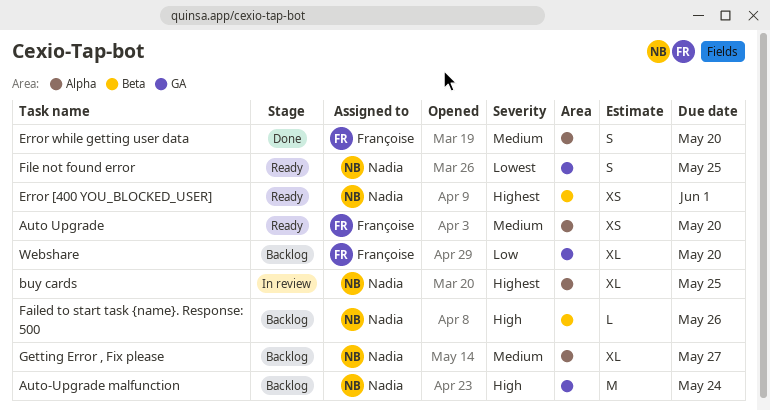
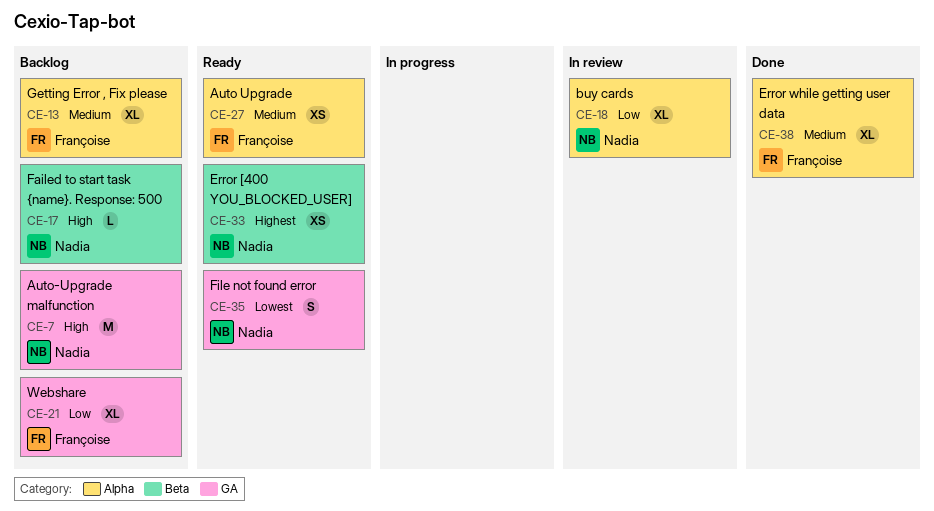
buy cards, priority: Highest -> Low
Error while getting user data, estimate: S -> XL
Getting Error , Fix please, owner: Nadia -> Françoise

